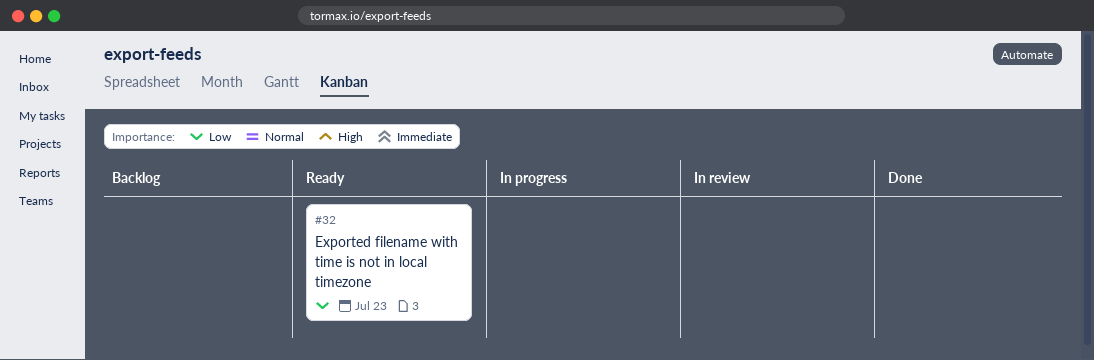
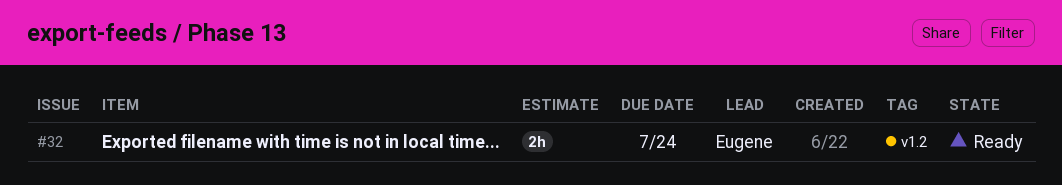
#32, due: Jul 23 -> Jul 24

